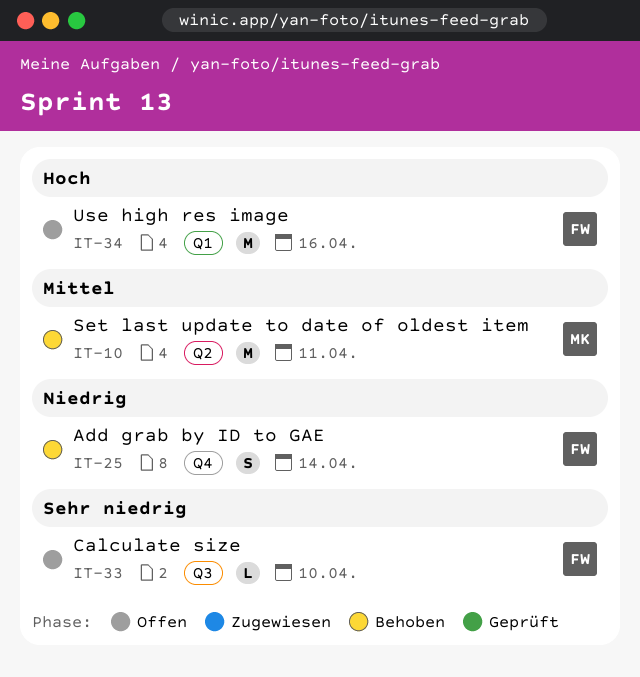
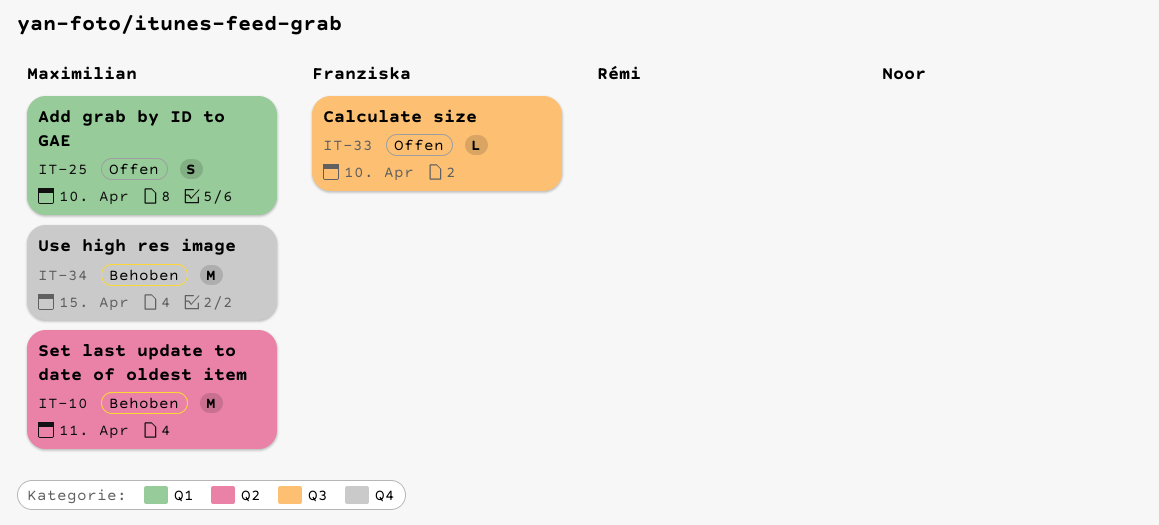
IT-25, status: Behoben -> Offen
IT-25, owner: Franziska -> Maximilian
IT-25, label: Q4 -> Q1
IT-25, due: Apr 14 -> Apr 10
IT-34, status: Offen -> Behoben
IT-34, owner: Franziska -> Maximilian
IT-34, label: Q1 -> Q4
IT-34, due: Apr 16 -> Apr 15

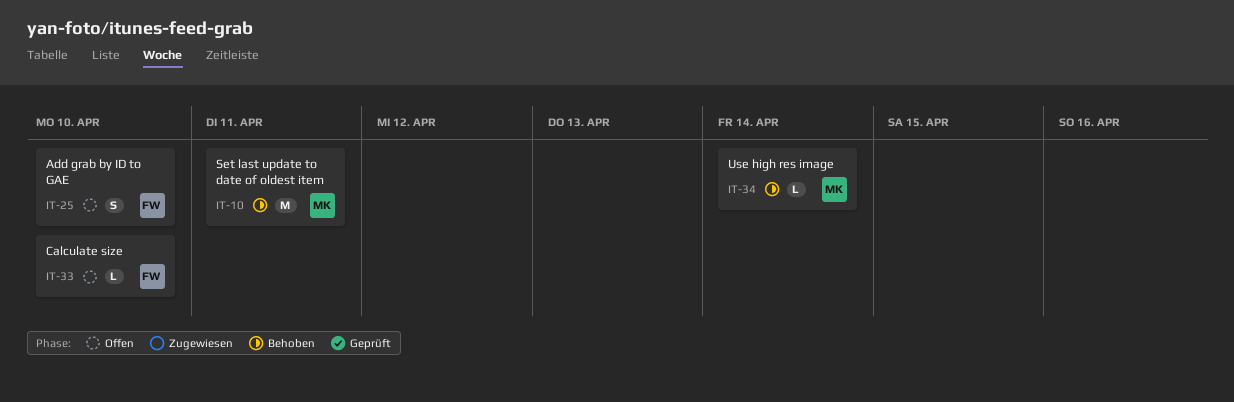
IT-25, owner: Maximilian -> Franziska
IT-34, estimate: M -> L
IT-34, due: Apr 15 -> Apr 14

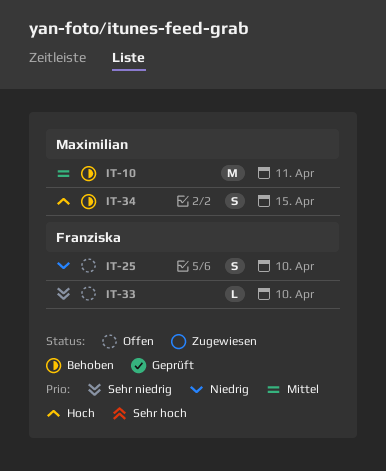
IT-34, estimate: L -> S
IT-34, due: Apr 14 -> Apr 15

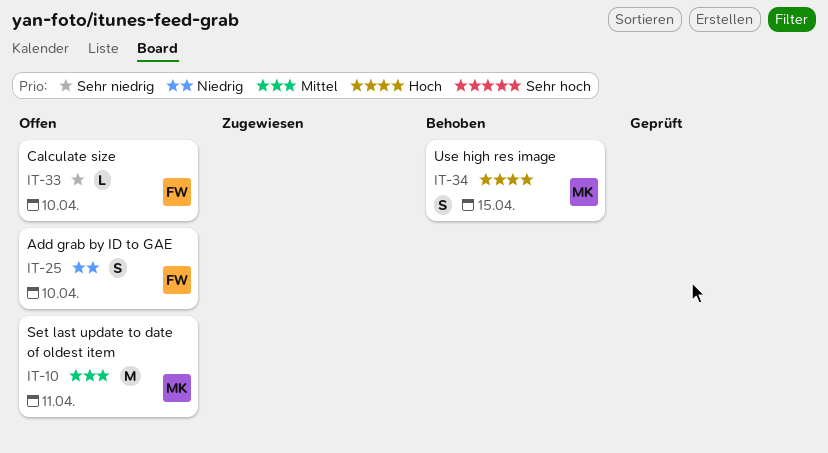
IT-10, status: Behoben -> Offen

